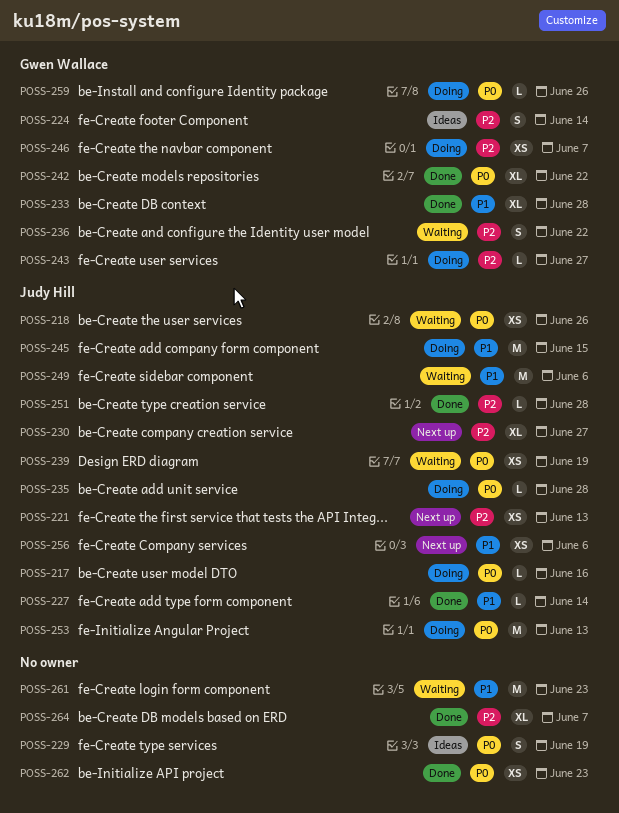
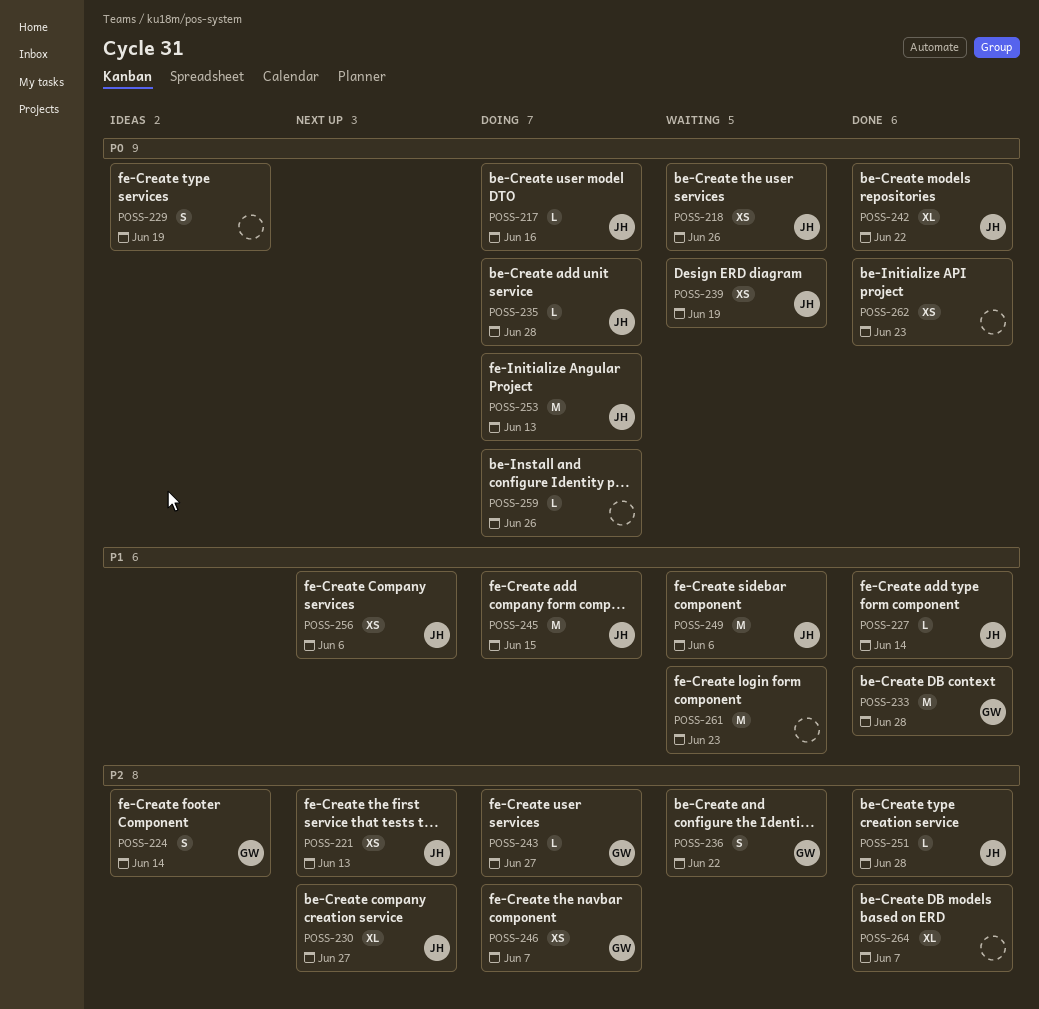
POSS-233, estimate: XL -> M
POSS-242, owner: Gwen Wallace -> Judy Hill
POSS-259, owner: Gwen Wallace -> none

